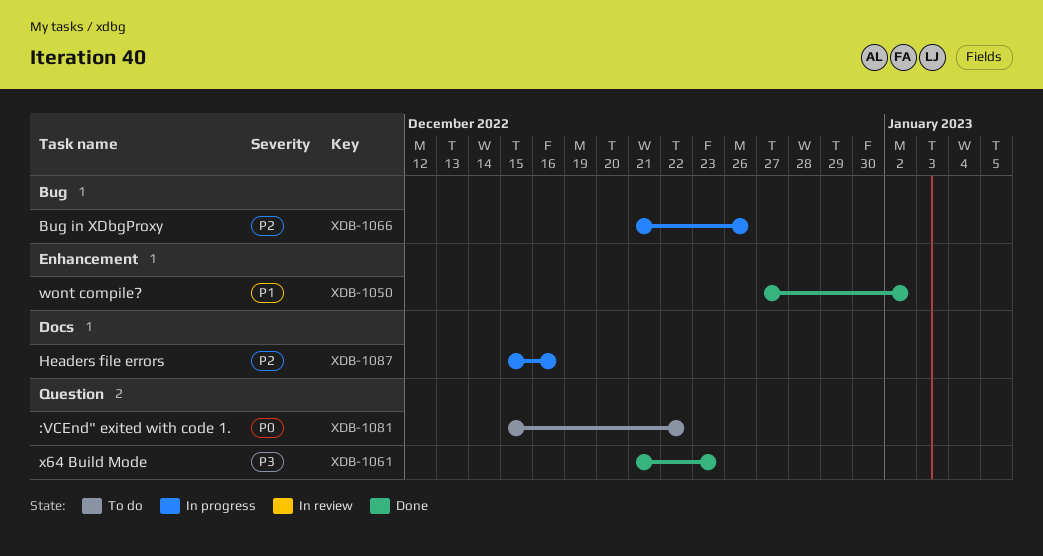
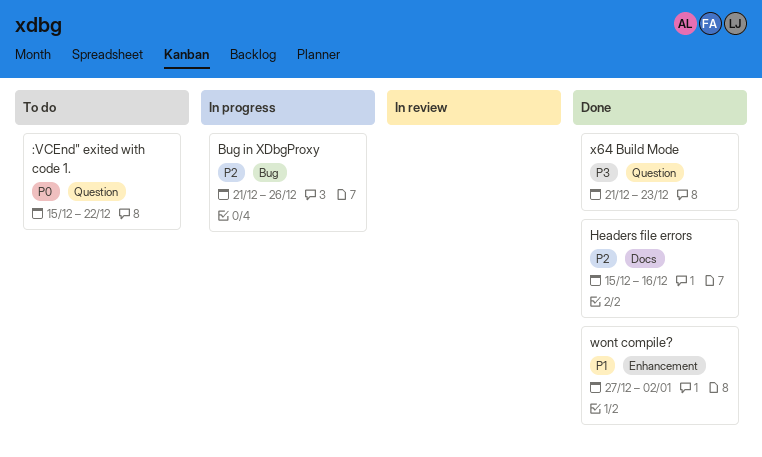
Headers file errors, status: In progress -> Done

